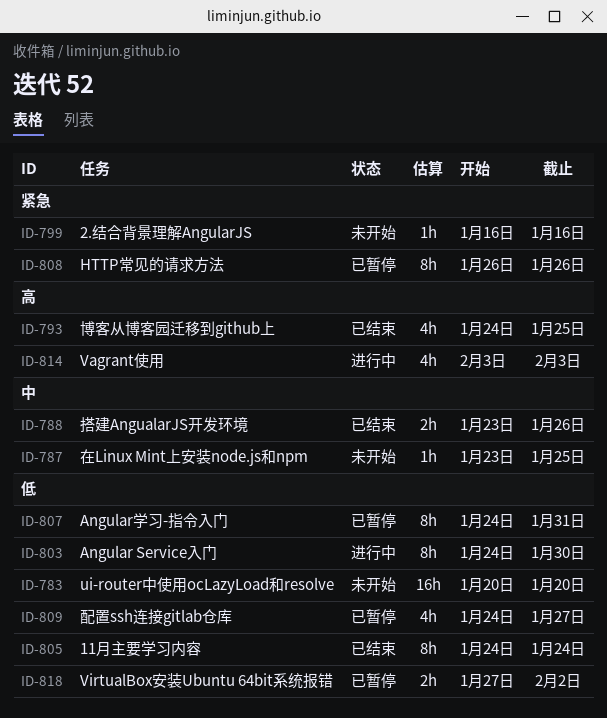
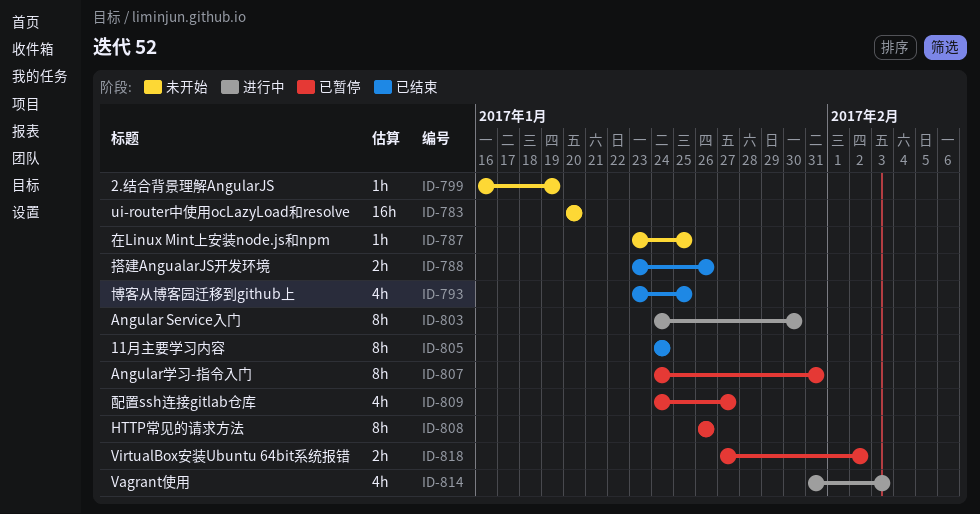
ID-793, start: Jan 24 -> Jan 23
ID-799, due: Jan 16 -> Jan 19
ID-814, start: Feb 3 -> Jan 31

